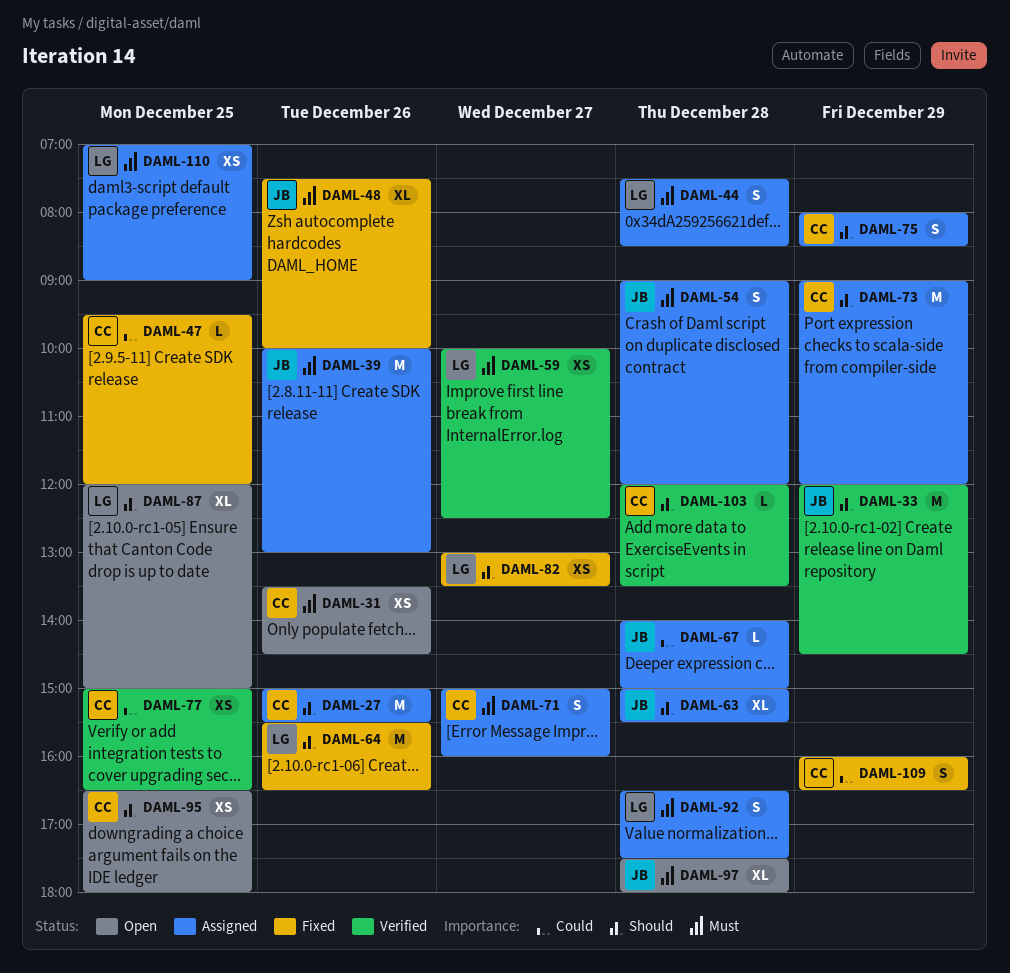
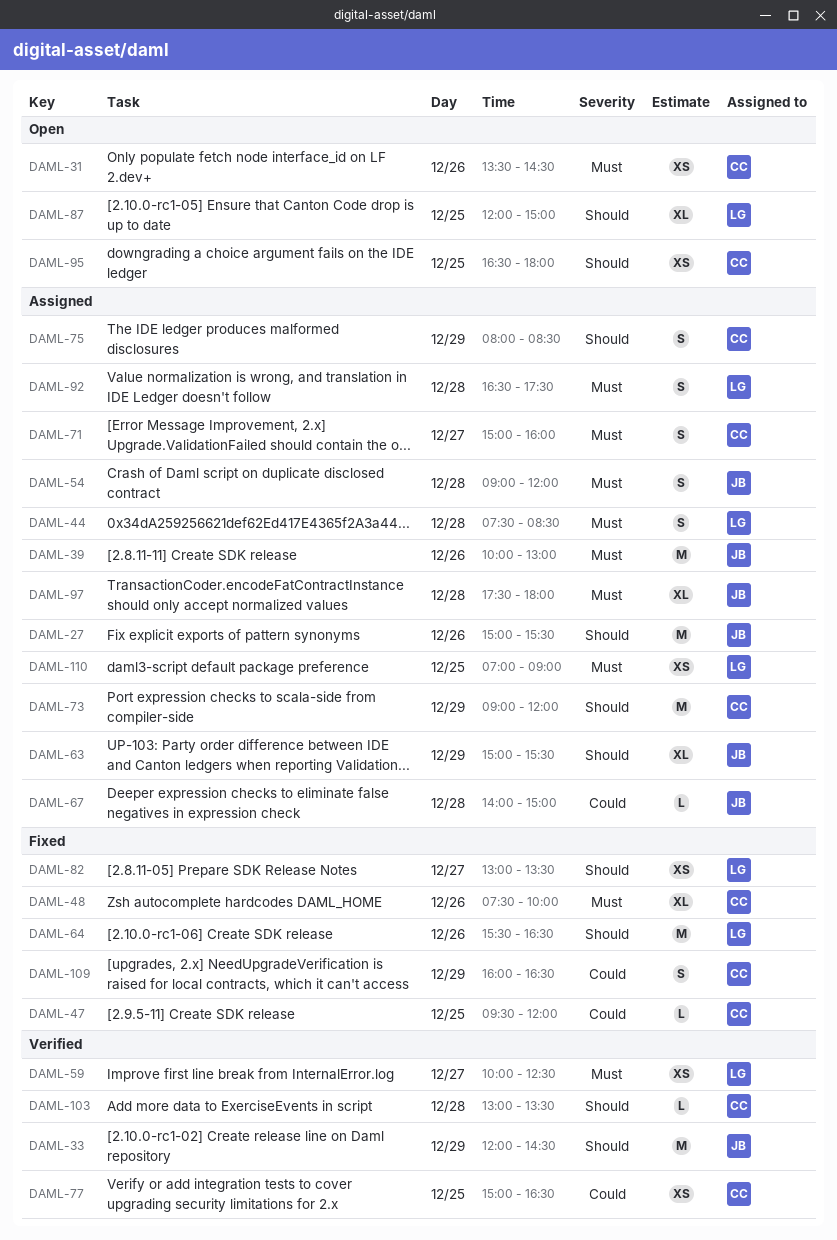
DAML-27, owner: CC -> JB
DAML-48, owner: JB -> CC
DAML-63, day: Dec 28 -> Dec 29
DAML-97, status: Open -> Assigned
DAML-103, begins: 12:00 -> 13:00

